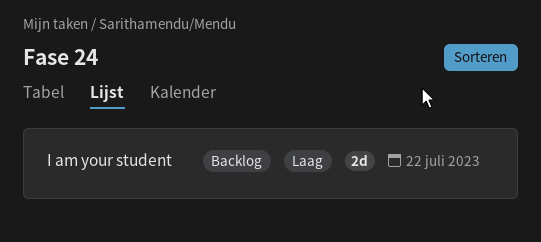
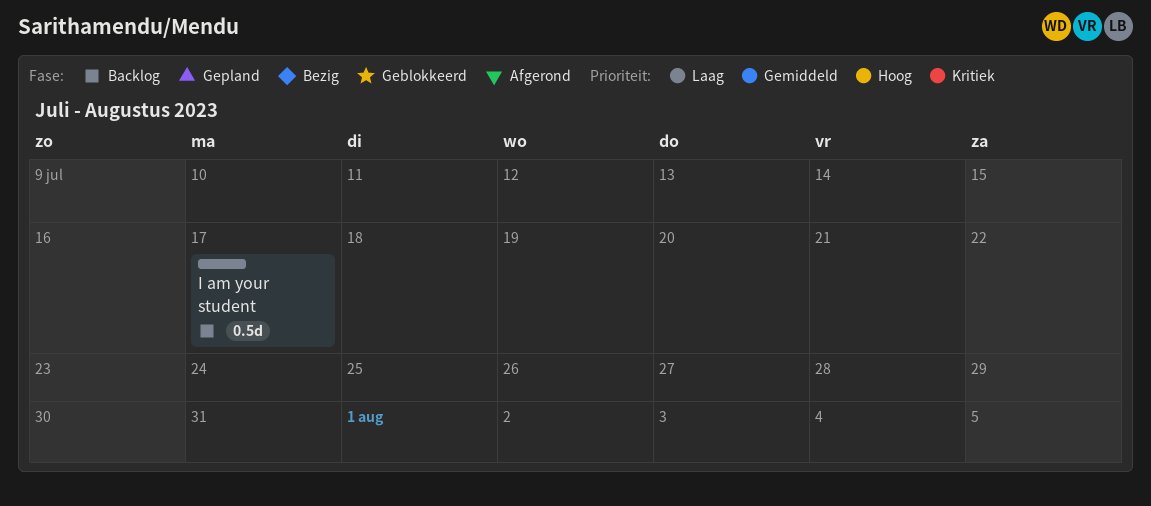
I am your student, estimate: 2d -> 0.5d
I am your student, due: Jul 22 -> Jul 17

